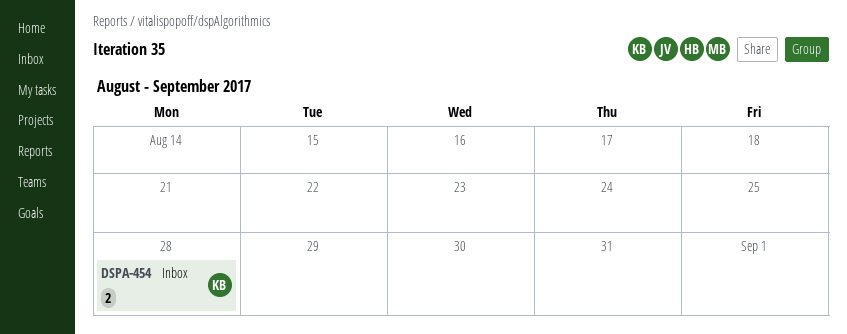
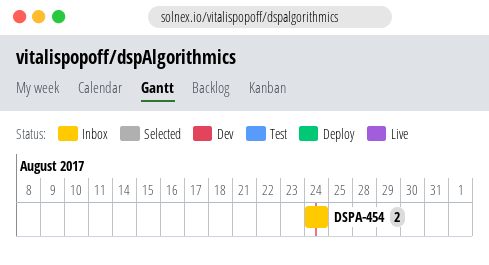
DSPA-454, due: Aug 28 -> Aug 24

